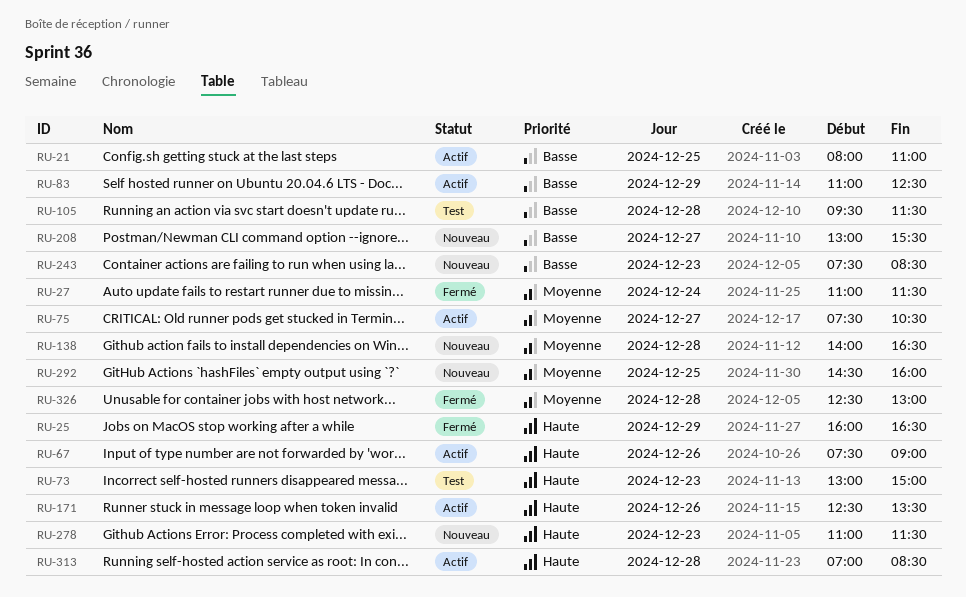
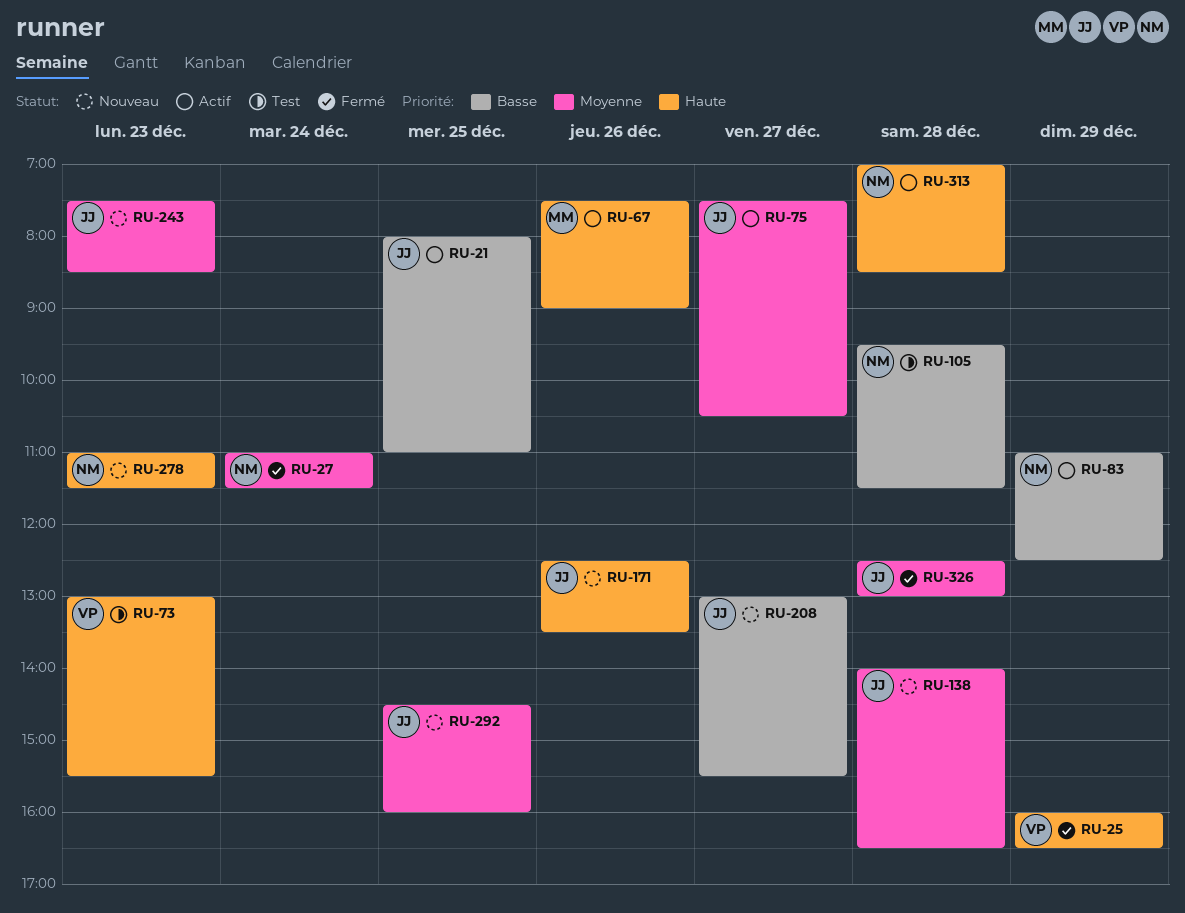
RU-73, ends: 15:00 -> 15:30
RU-171, status: Actif -> Nouveau
RU-243, priority: Basse -> Moyenne

